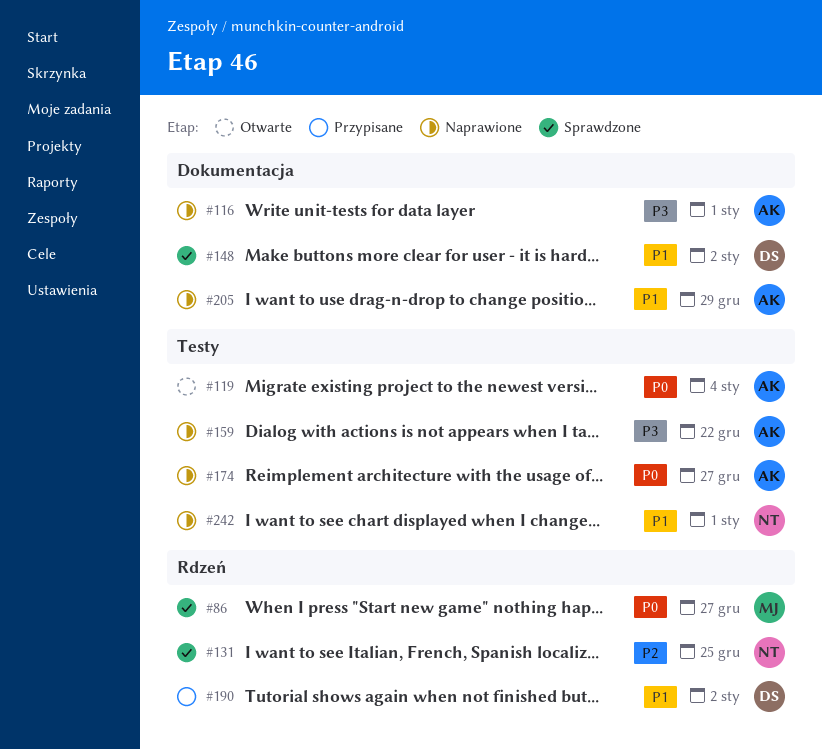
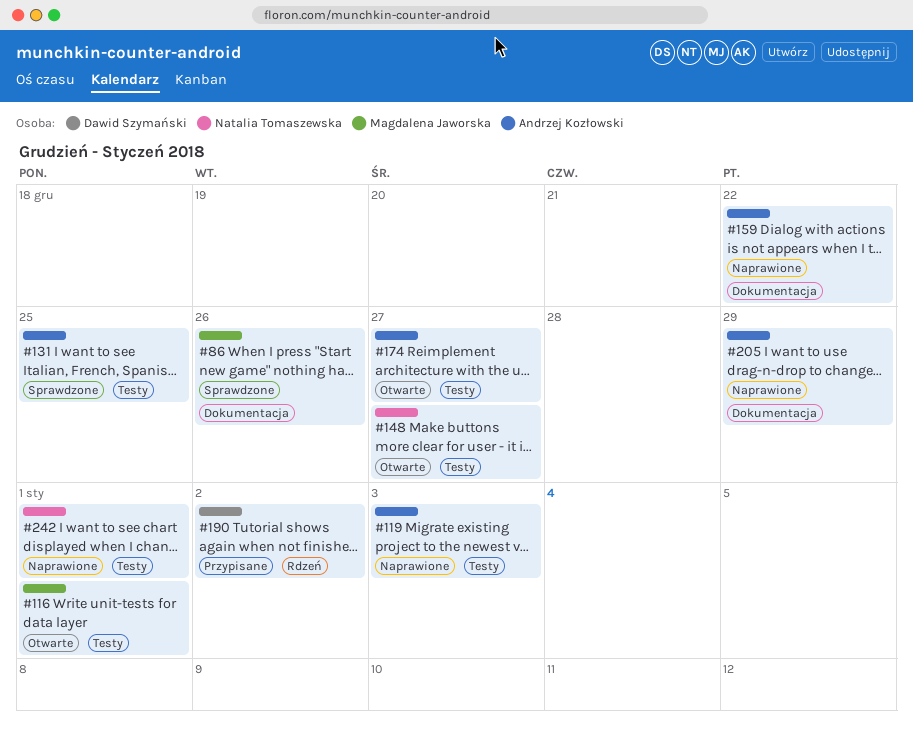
#86, label: Rdzeń -> Dokumentacja
#86, due: Dec 27 -> Dec 26
#116, status: Naprawione -> Otwarte
#116, owner: Andrzej Kozłowski -> Magdalena Jaworska
#116, label: Dokumentacja -> Testy
#119, status: Otwarte -> Naprawione
#119, due: Jan 4 -> Jan 3
#131, owner: Natalia Tomaszewska -> Andrzej Kozłowski
#131, label: Rdzeń -> Testy
#148, status: Sprawdzone -> Otwarte
#148, owner: Dawid Szymański -> Natalia Tomaszewska
#148, label: Dokumentacja -> Testy
#148, due: Jan 2 -> Dec 27
#159, label: Testy -> Dokumentacja
#174, status: Naprawione -> Otwarte

